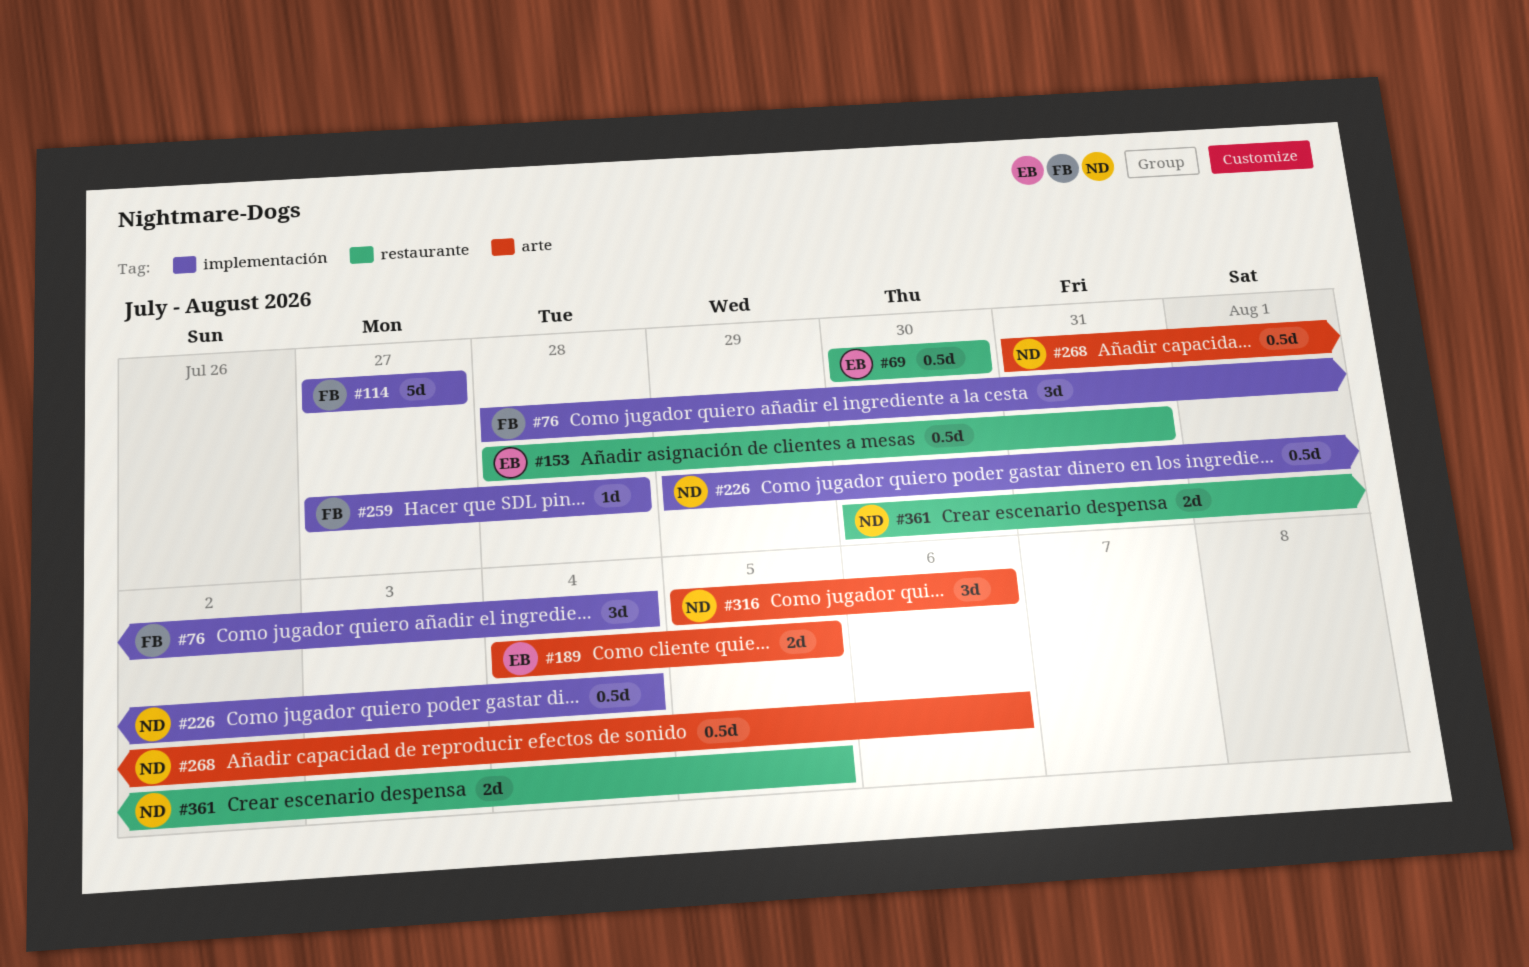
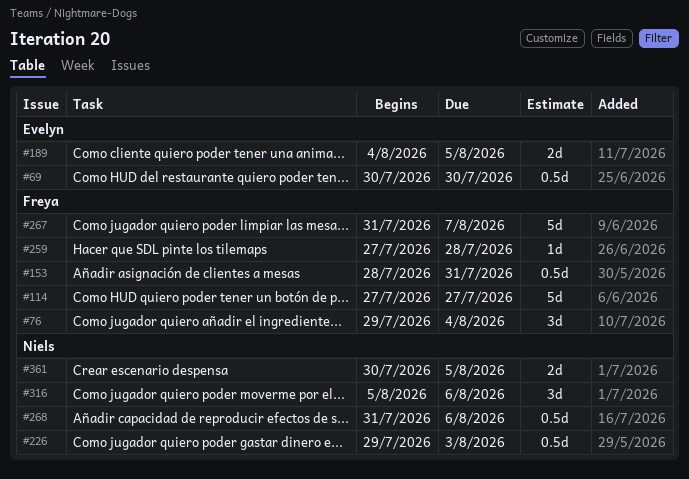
#76, start: Jul 28 -> Jul 29
#153, owner: Evelyn -> Freya
#226, due: Aug 4 -> Aug 3
#267: none -> present

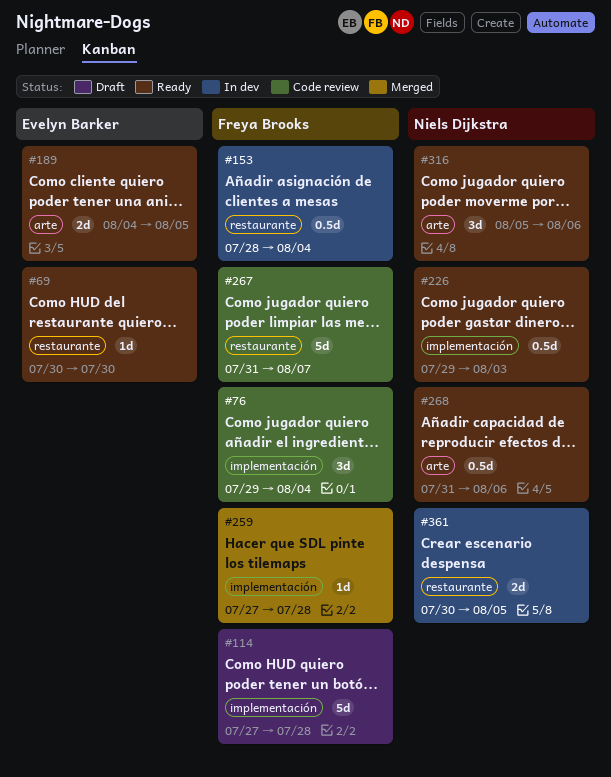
#69, estimate: 0.5d -> 1d
#114, due: Jul 27 -> Jul 28
#153, due: Jul 31 -> Aug 4

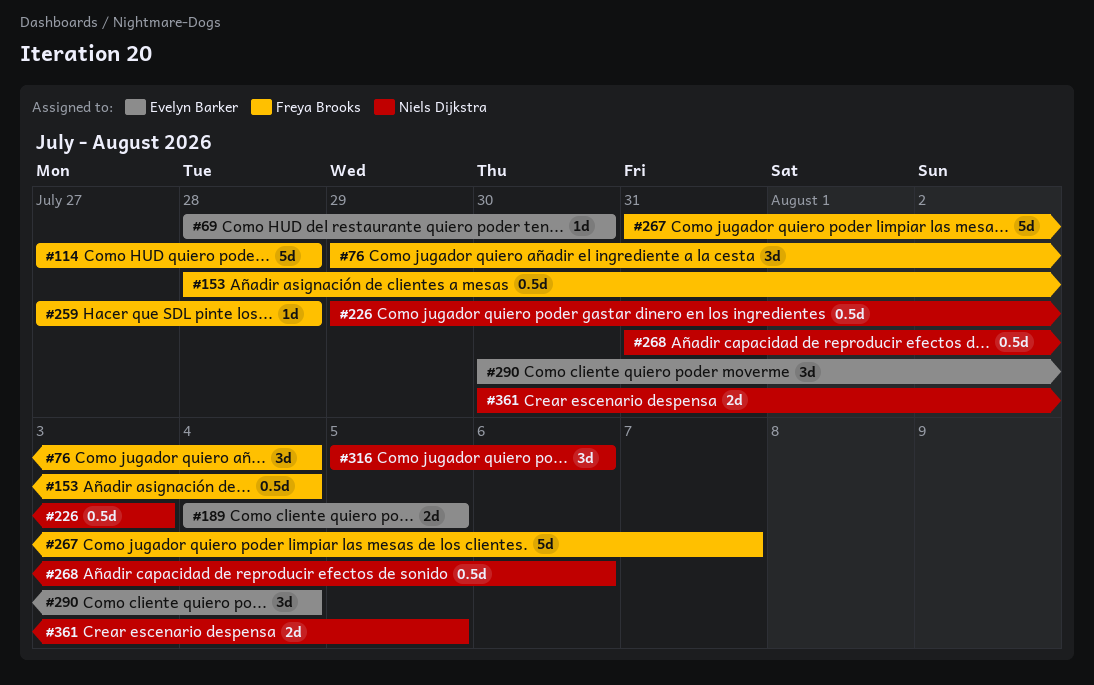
#69, start: Jul 30 -> Jul 28
#290: none -> present

